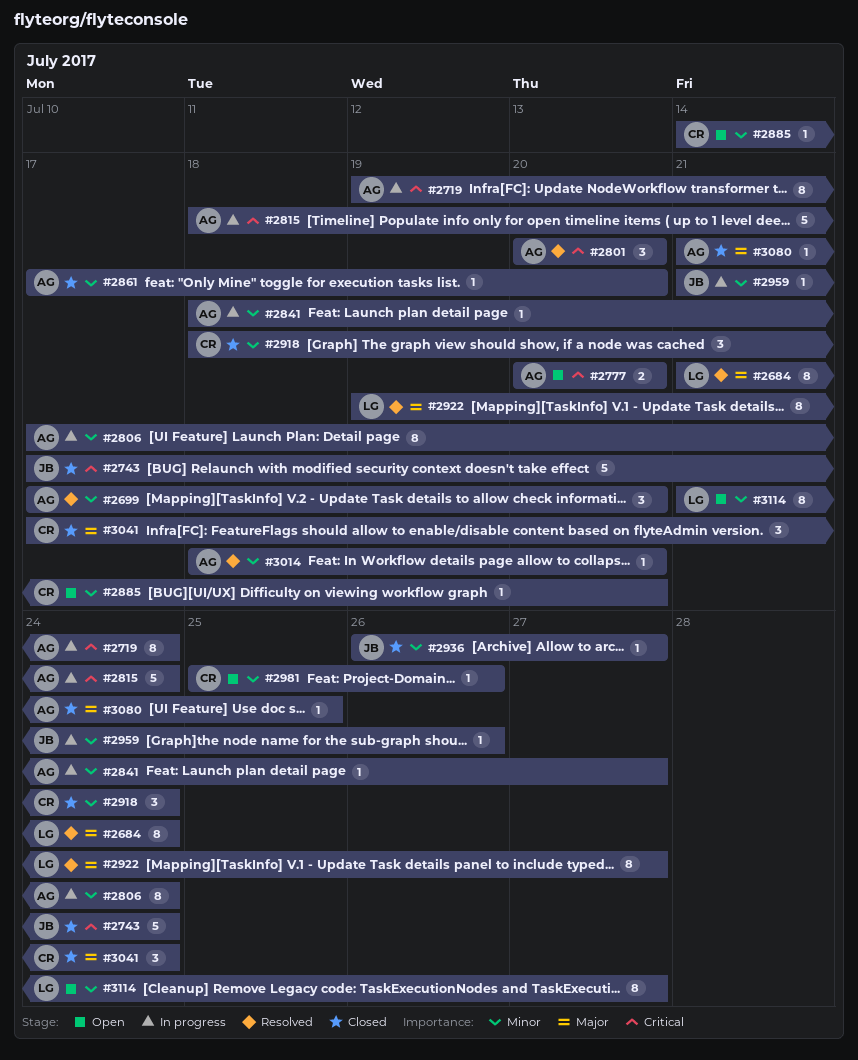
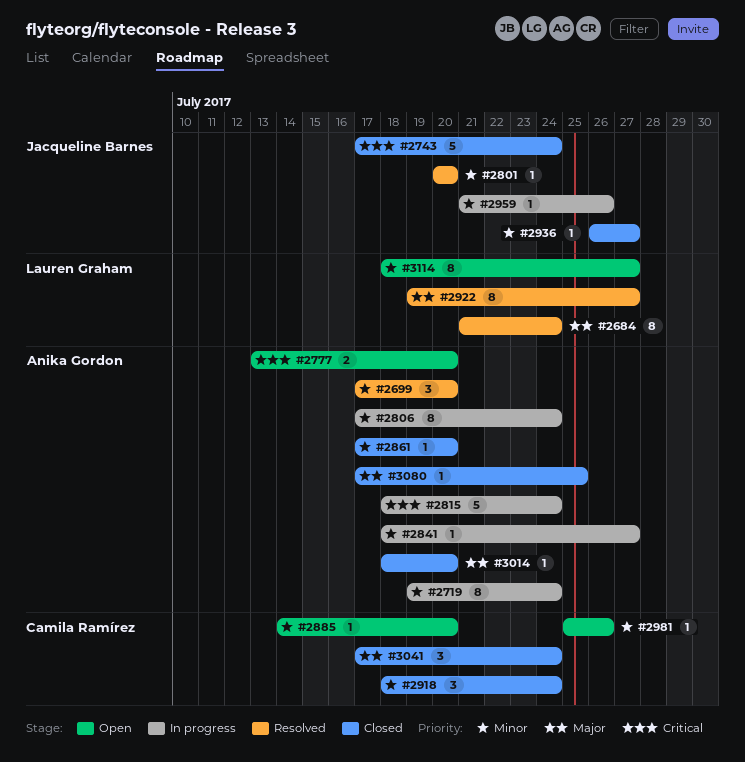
#2719, priority: Critical -> Minor
#2777, start: Jul 20 -> Jul 13
#2801, owner: Anika Gordon -> Jacqueline Barnes
#2801, priority: Critical -> Minor
#2801, estimate: 3 -> 1
#3014, status: Resolved -> Closed
#3014, priority: Minor -> Major
#3080, start: Jul 21 -> Jul 17
#3114, start: Jul 21 -> Jul 18

